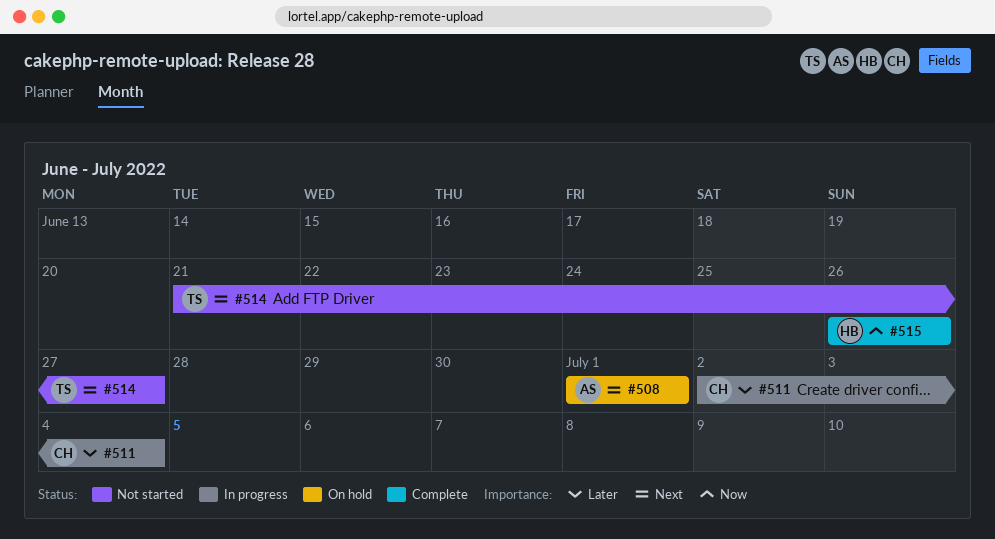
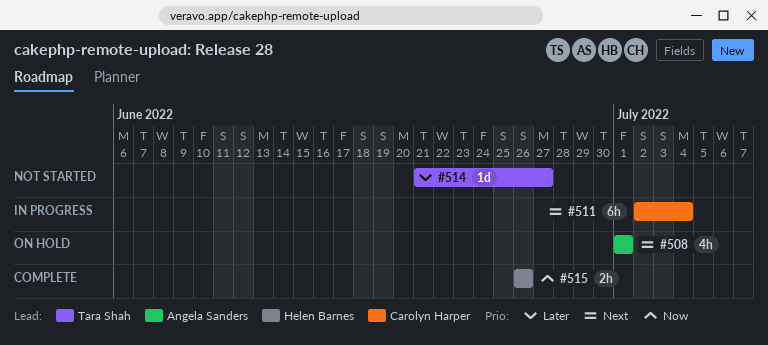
#511, priority: Later -> Next
#514, priority: Next -> Later

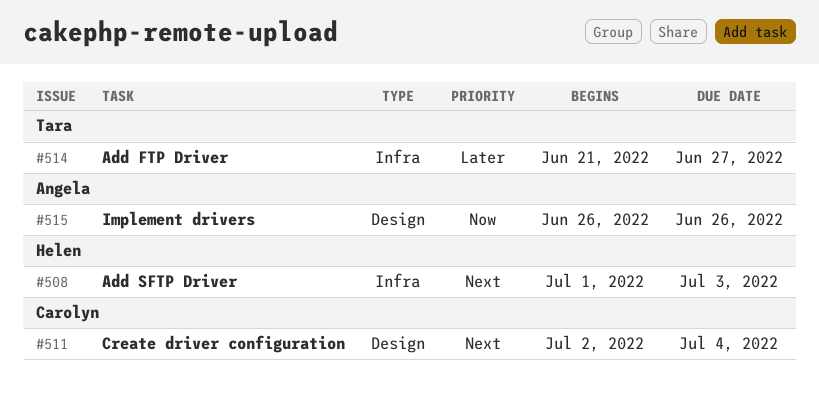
#508, owner: Angela Sanders -> Helen Barnes
#508, due: Jul 1 -> Jul 3
#515, owner: Helen Barnes -> Angela Sanders

